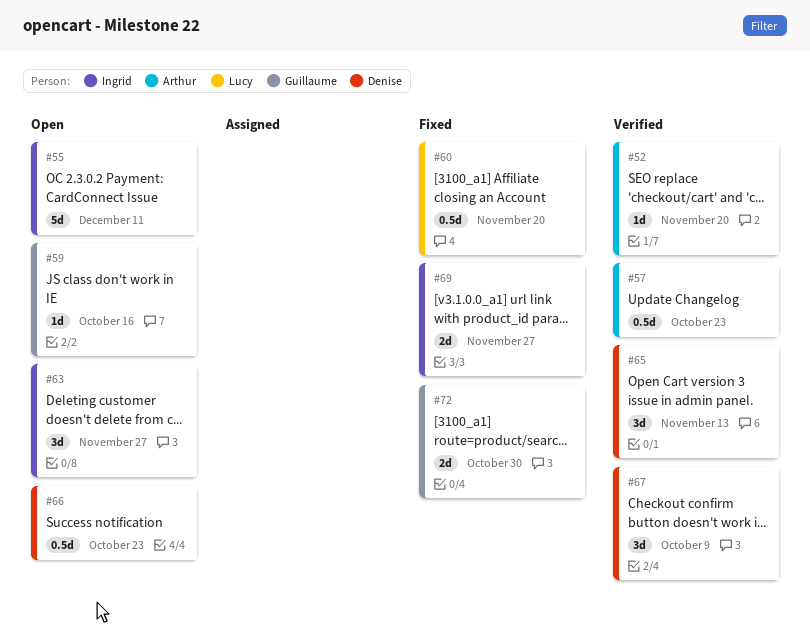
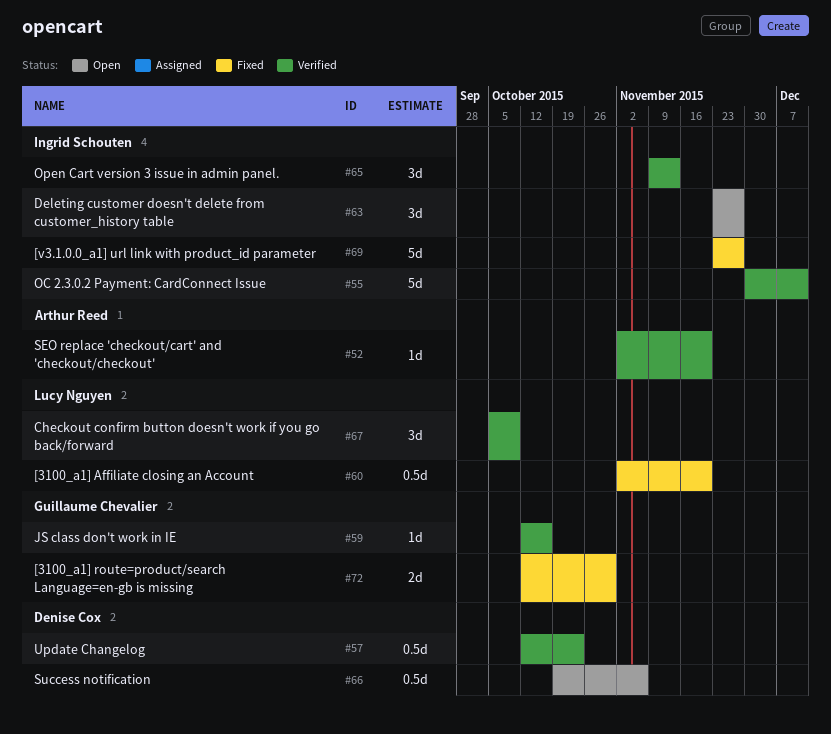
#55, status: Open -> Verified
#57, owner: Arthur Reed -> Denise Cox
#59, status: Open -> Verified
#65, owner: Denise Cox -> Ingrid Schouten
#66, due: Oct 23 -> Nov 6
#67, owner: Denise Cox -> Lucy Nguyen
#69, estimate: 2d -> 5d

